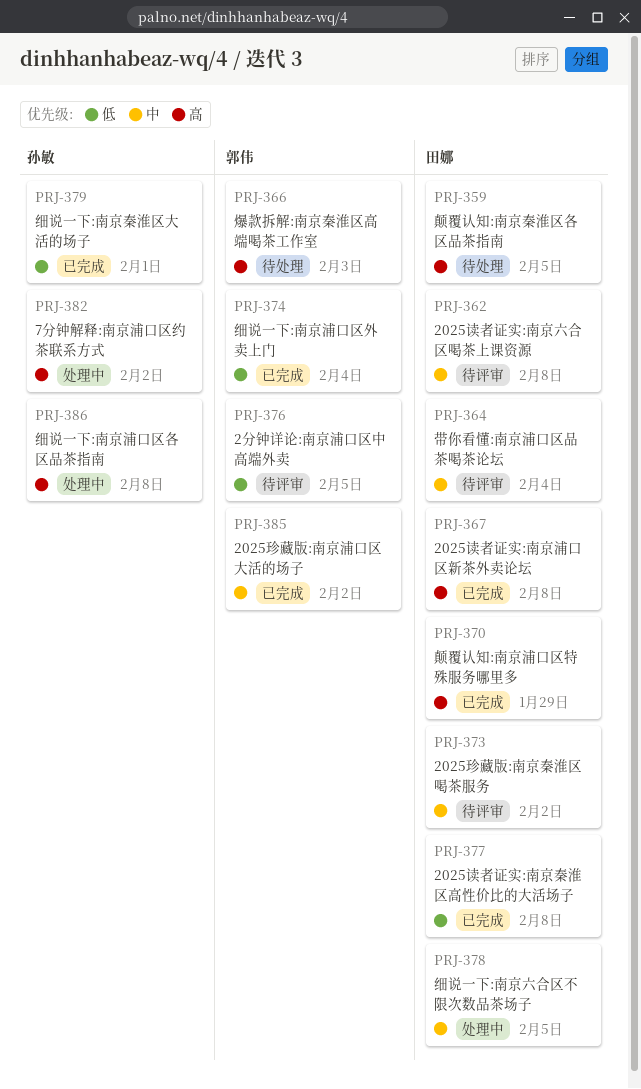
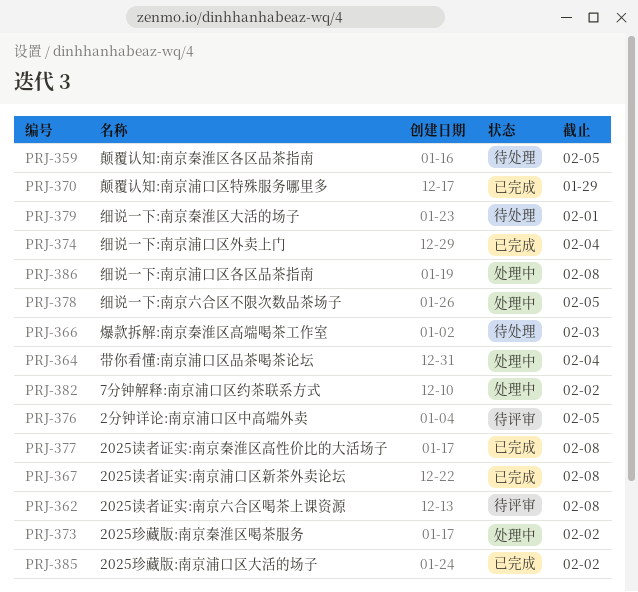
PRJ-364, status: 待评审 -> 处理中
PRJ-373, status: 待评审 -> 处理中
PRJ-379, status: 已完成 -> 待处理

